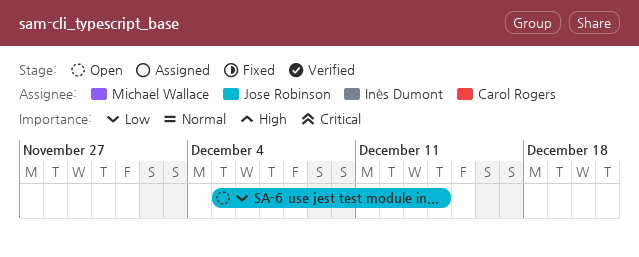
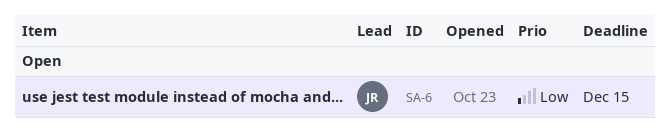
SA-6, due: Dec 14 -> Dec 15

